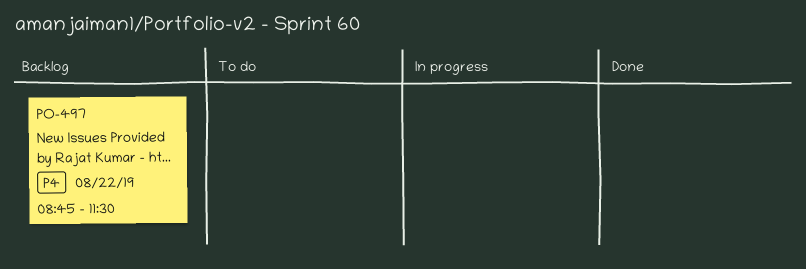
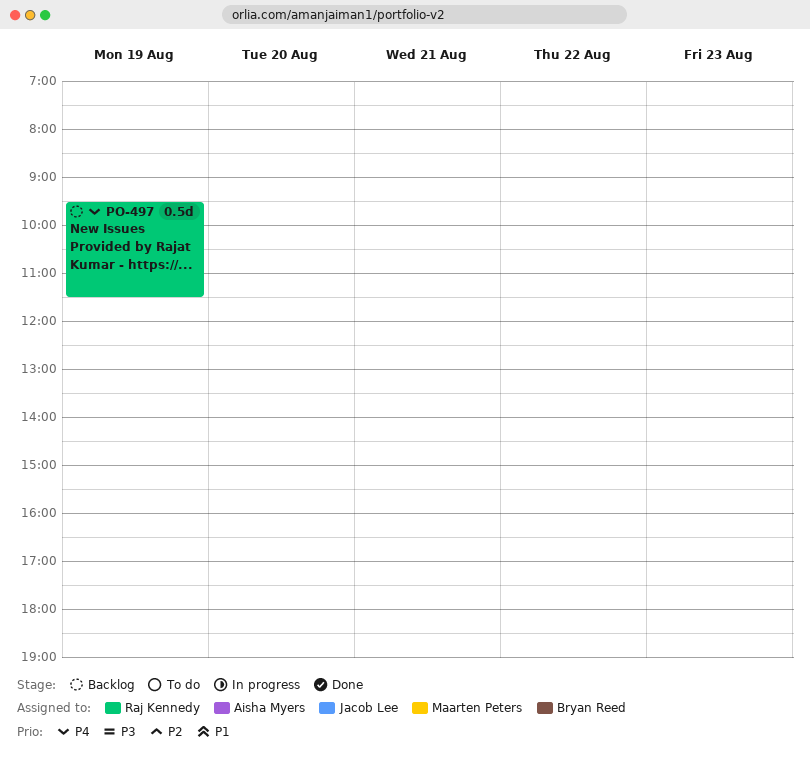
PO-497, day: Aug 22 -> Aug 19
PO-497, begins: 08:45 -> 09:30

